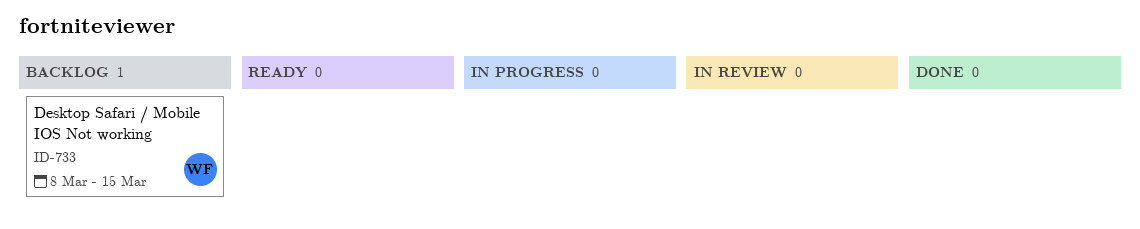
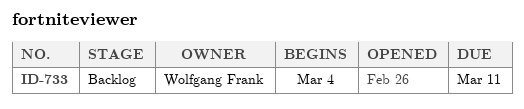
ID-733, start: Mar 8 -> Mar 4
ID-733, due: Mar 15 -> Mar 11

